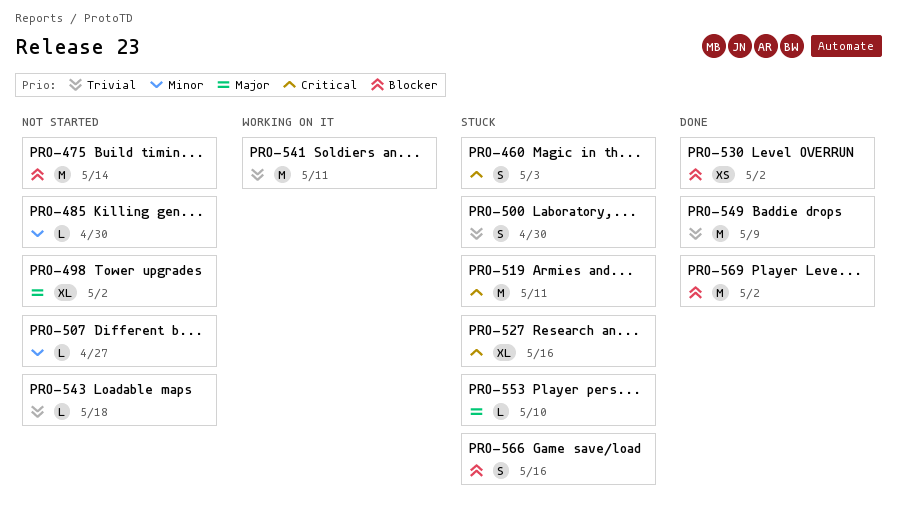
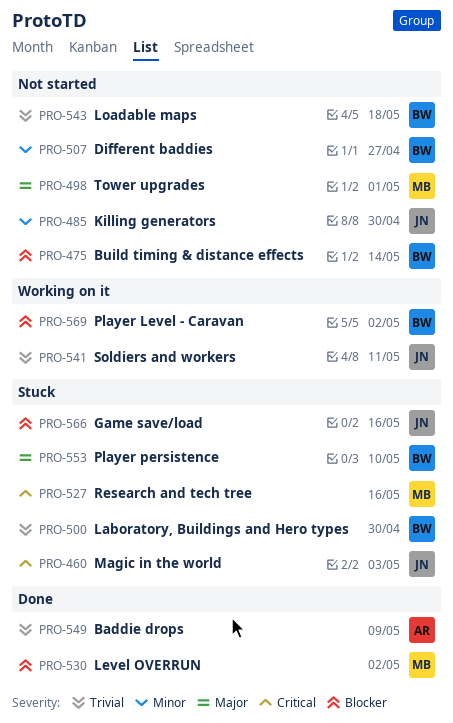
PRO-498, due: May 2 -> May 1
PRO-519: present -> none
PRO-569, status: Done -> Working on it

